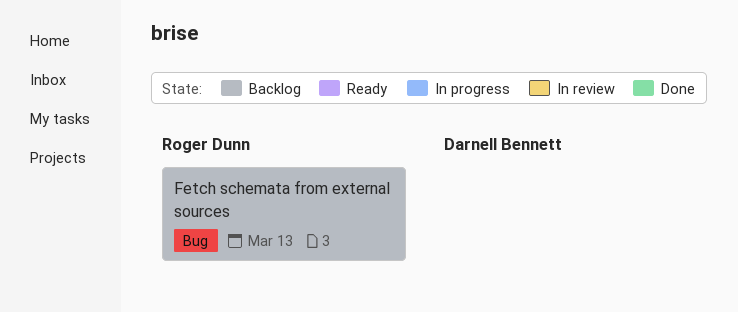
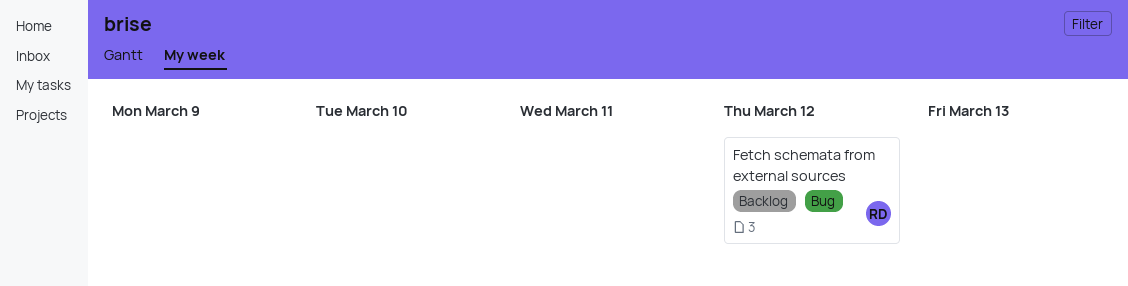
Fetch schemata from external sources, due: Mar 13 -> Mar 12

